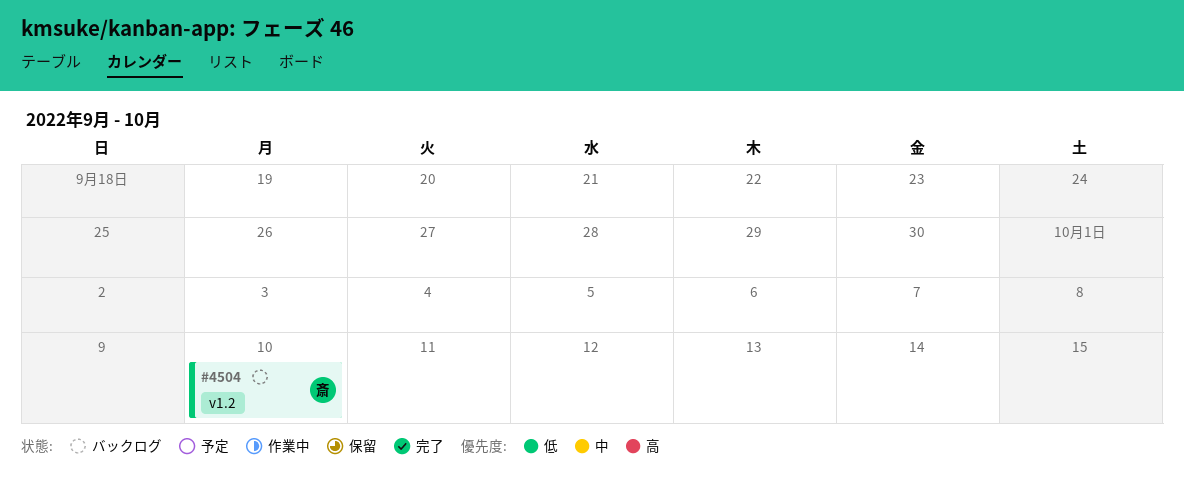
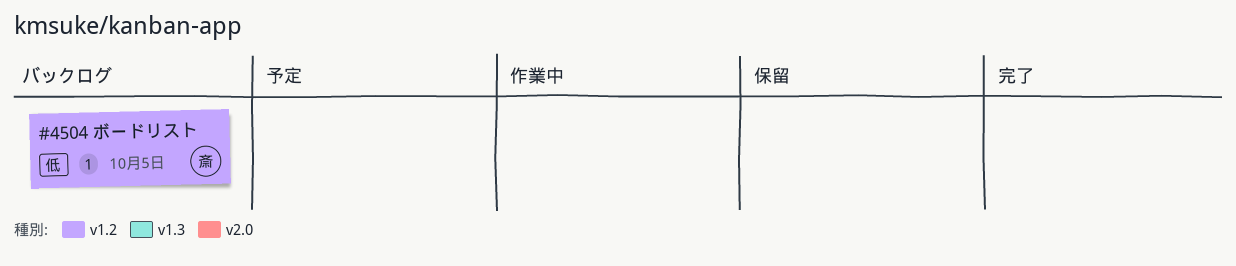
#4504, due: Oct 10 -> Oct 5

